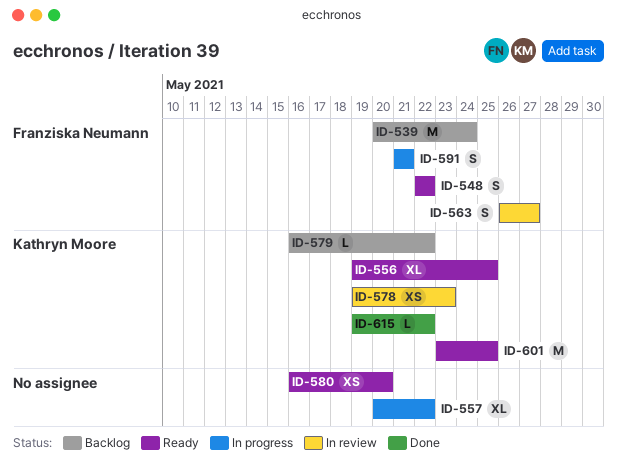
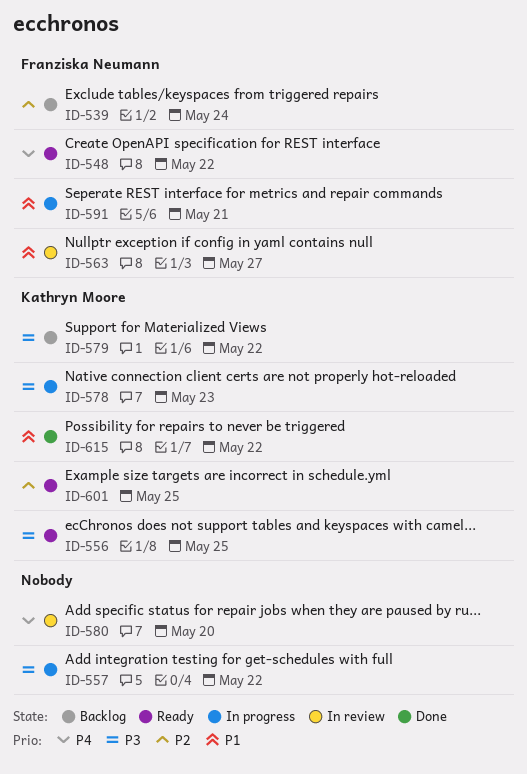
ID-578, status: In review -> In progress
ID-580, status: Ready -> In review

